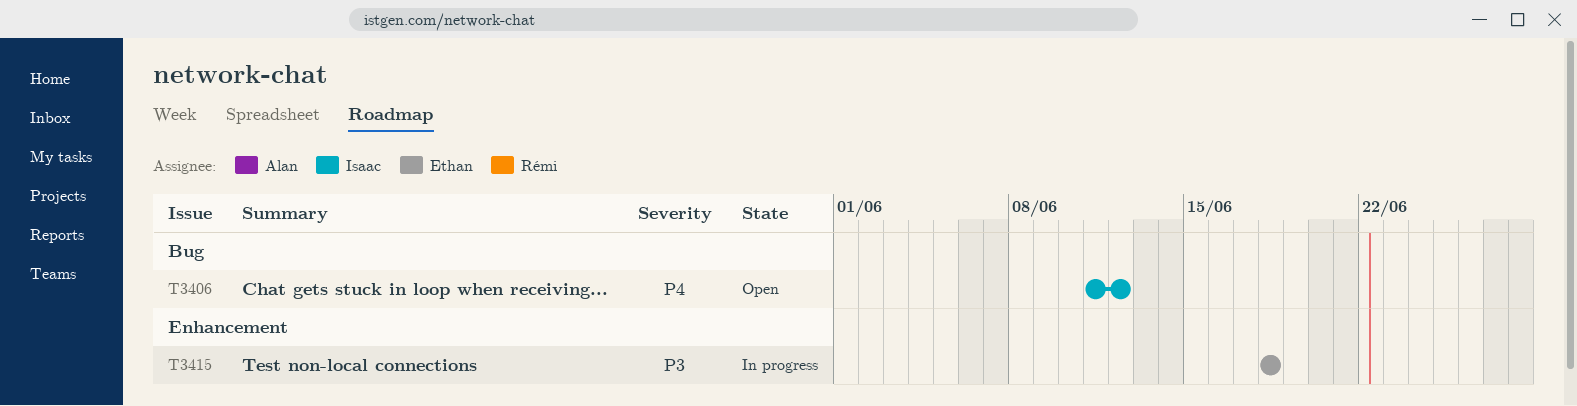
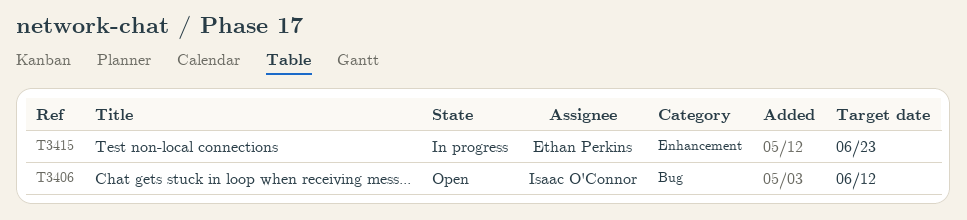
T3415, due: Jun 18 -> Jun 23

